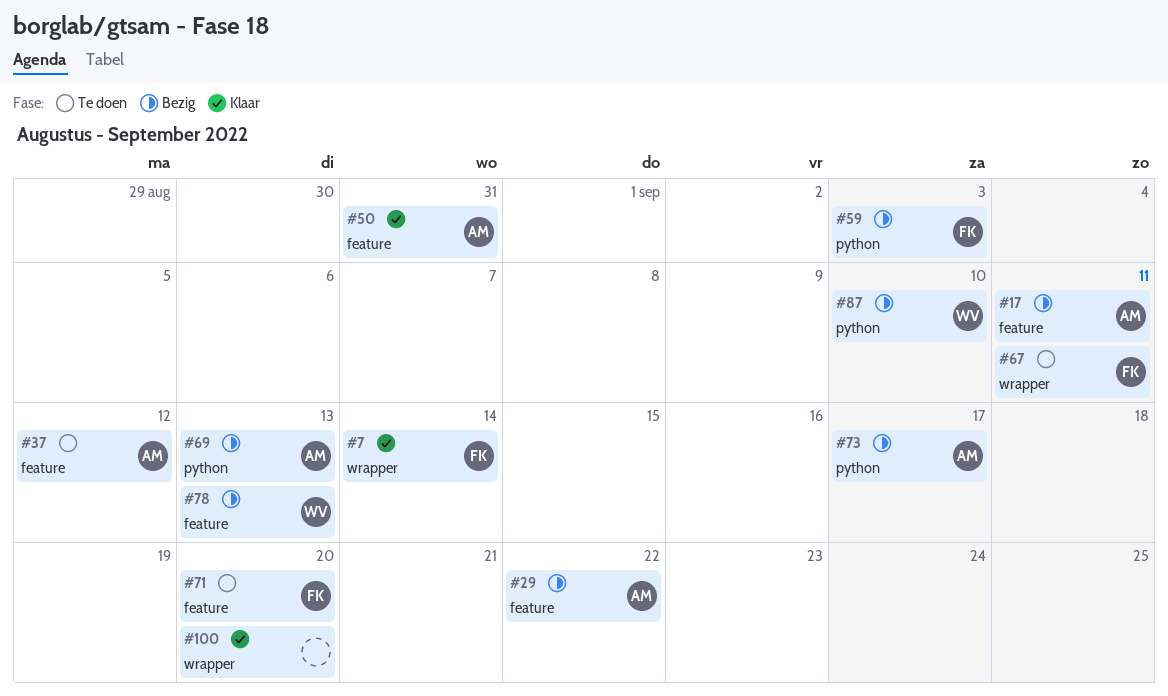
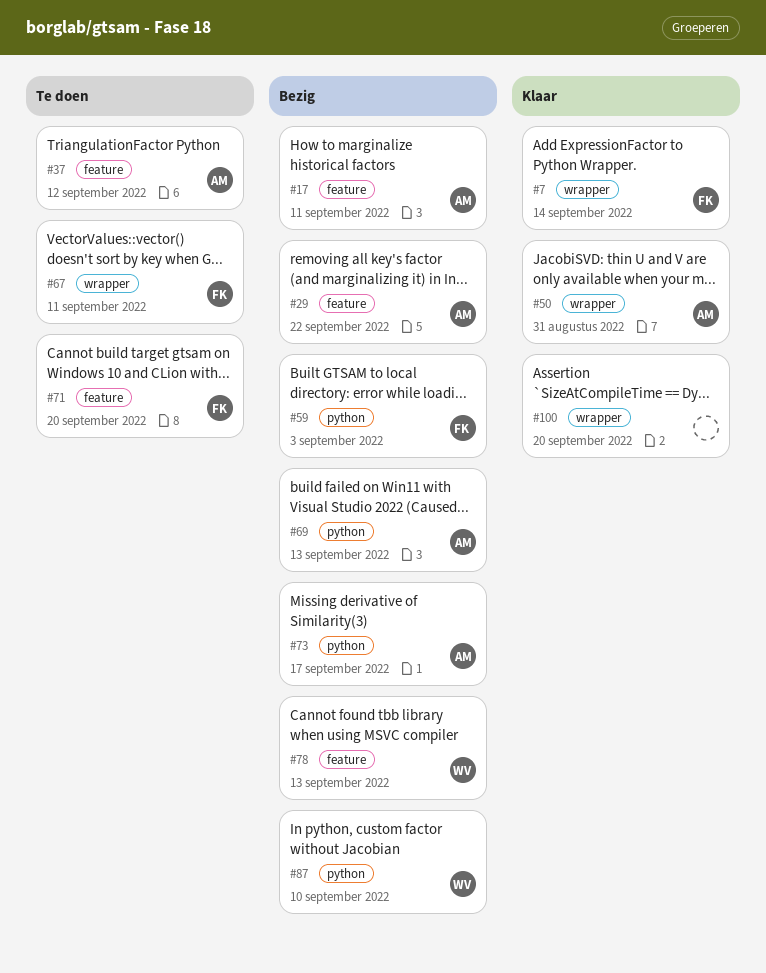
#50, label: feature -> wrapper

